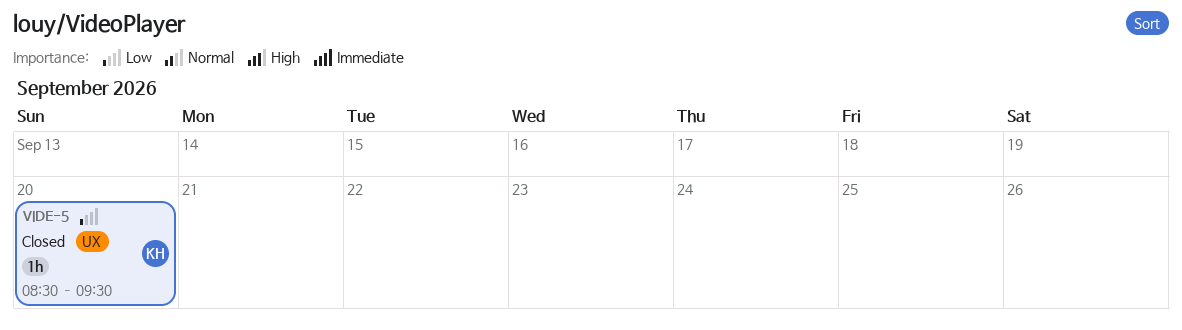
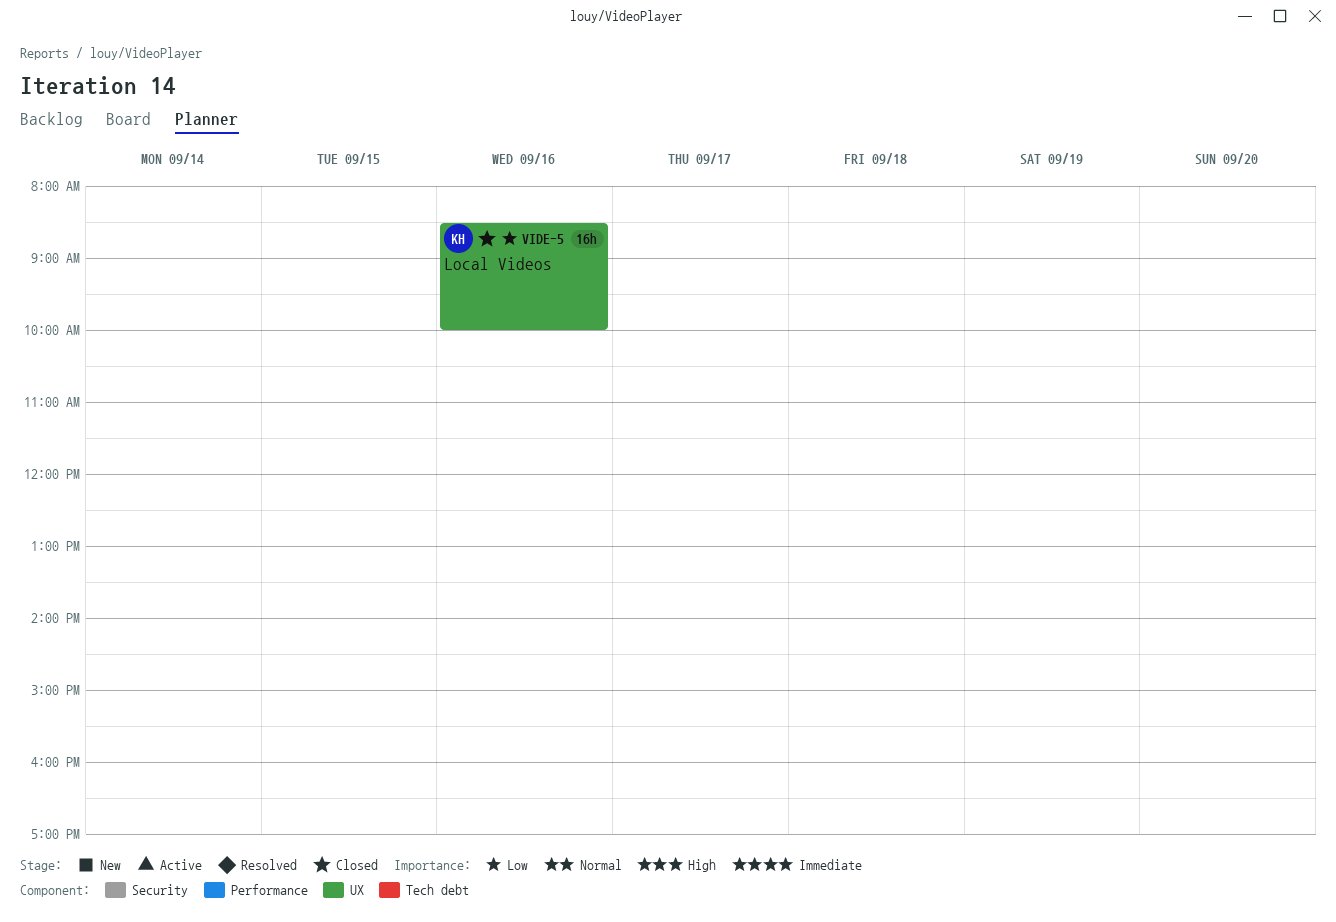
VIDE-5, estimate: 1h -> 16h
VIDE-5, day: Sep 20 -> Sep 16
VIDE-5, ends: 09:30 -> 10:00

